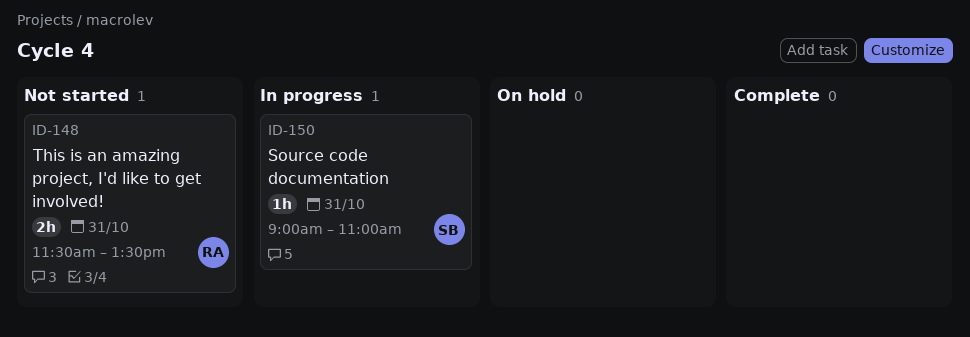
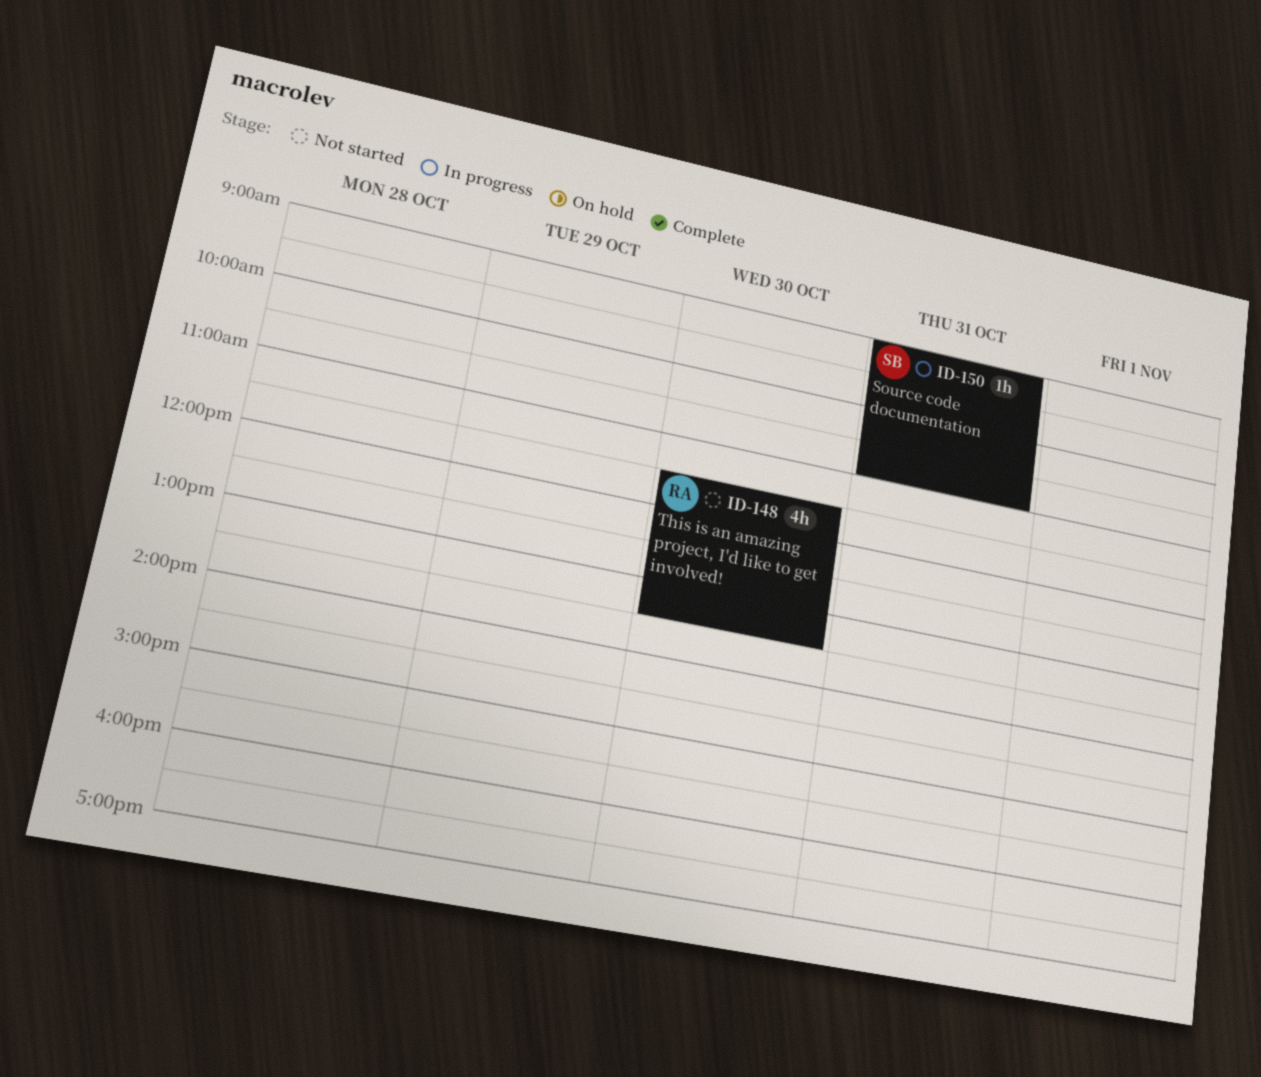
ID-148, estimate: 2h -> 4h
ID-148, day: Oct 31 -> Oct 30

